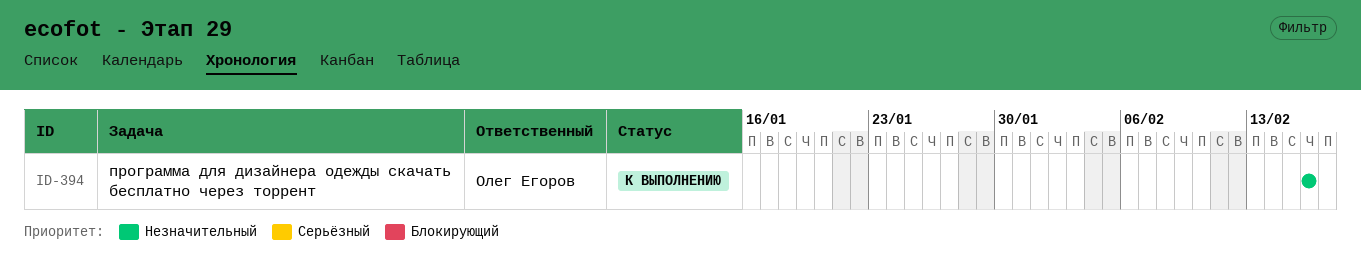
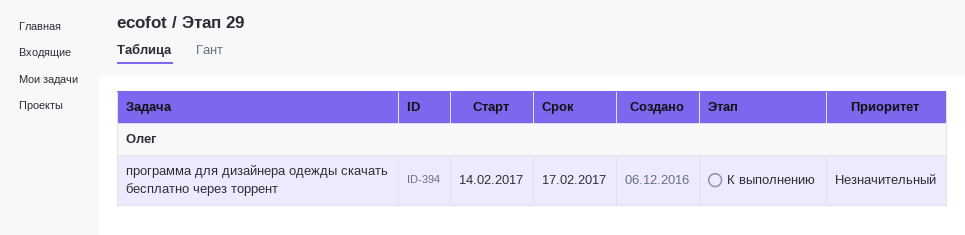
ID-394, start: Feb 16 -> Feb 14
ID-394, due: Feb 16 -> Feb 17

